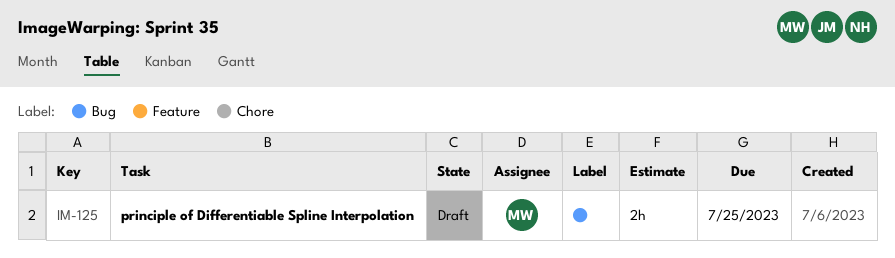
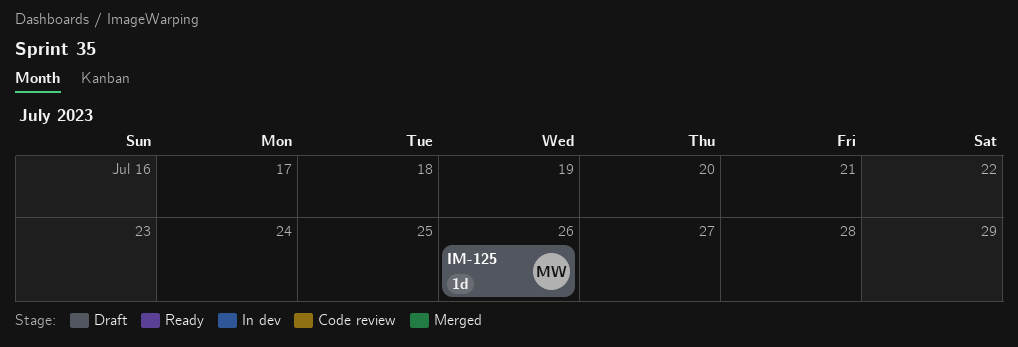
IM-125, estimate: 2h -> 1d
IM-125, due: Jul 25 -> Jul 26

